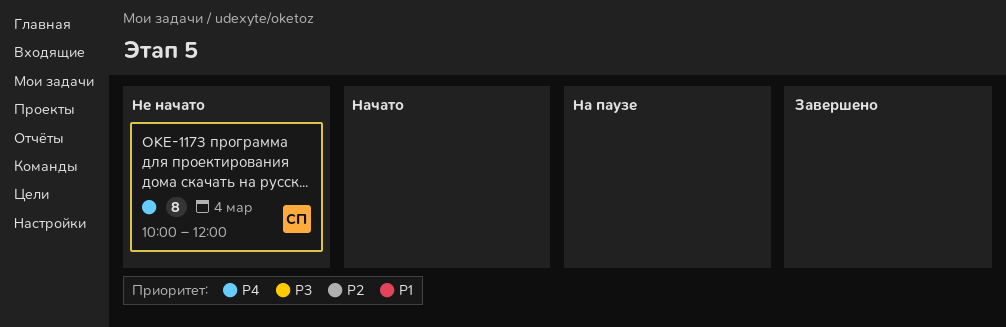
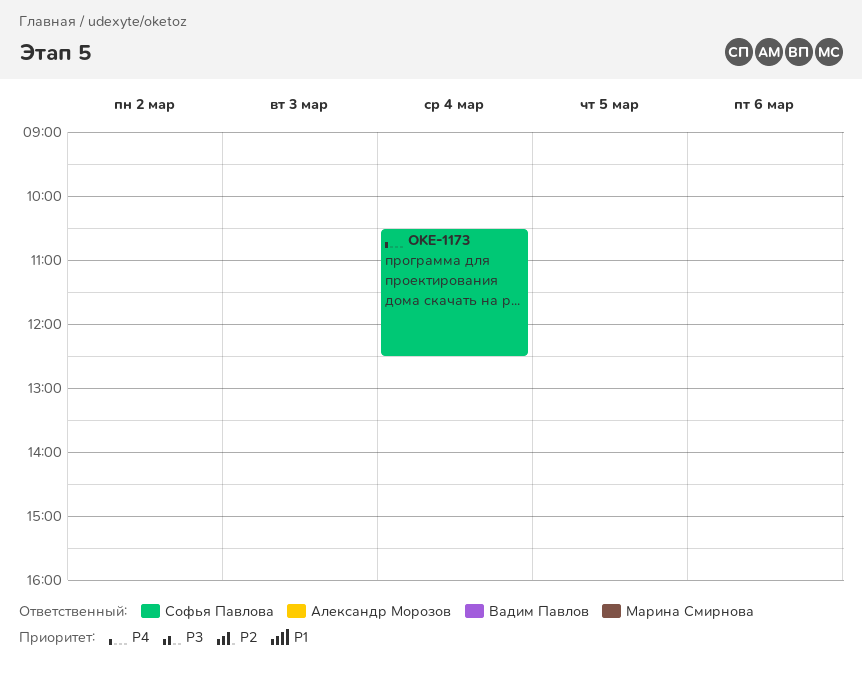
OKE-1173, begins: 10:00 -> 10:30
OKE-1173, ends: 12:00 -> 12:30

